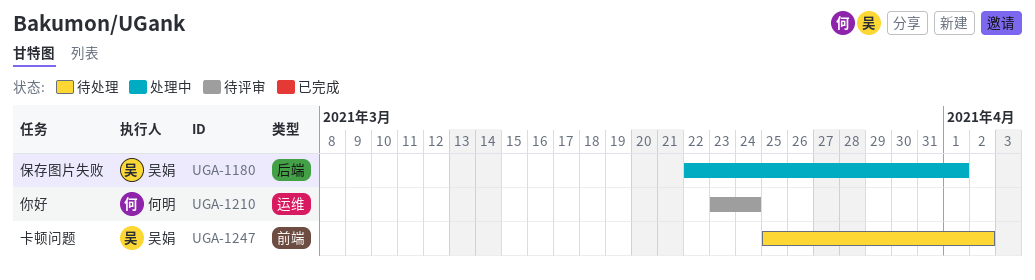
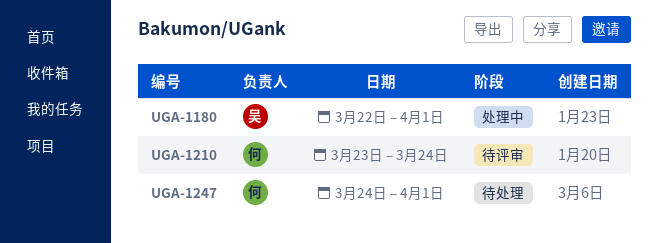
UGA-1247, owner: 吴娟 -> 何明
UGA-1247, start: Mar 25 -> Mar 24
UGA-1247, due: Apr 2 -> Apr 1

